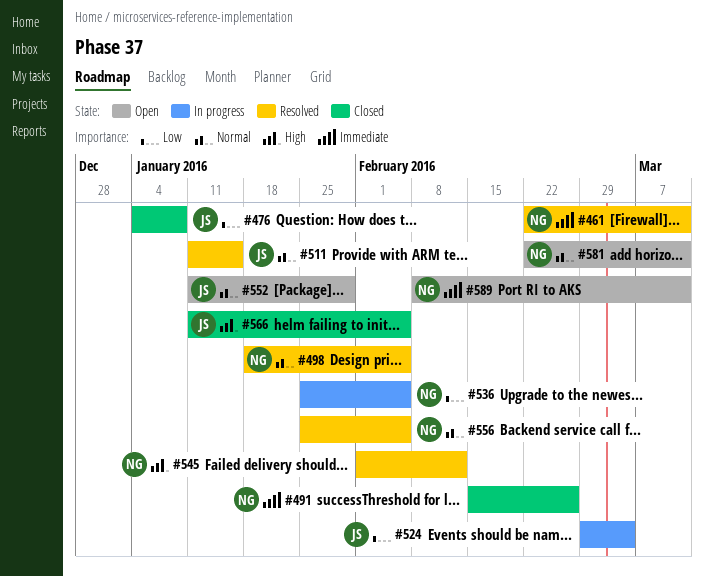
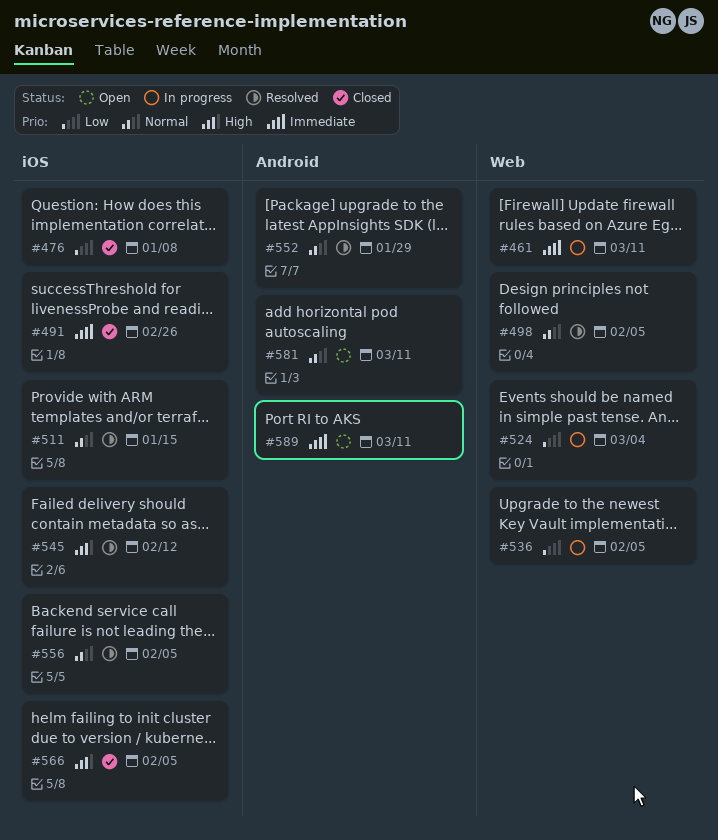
#461, status: Resolved -> In progress
#552, status: Open -> Resolved

